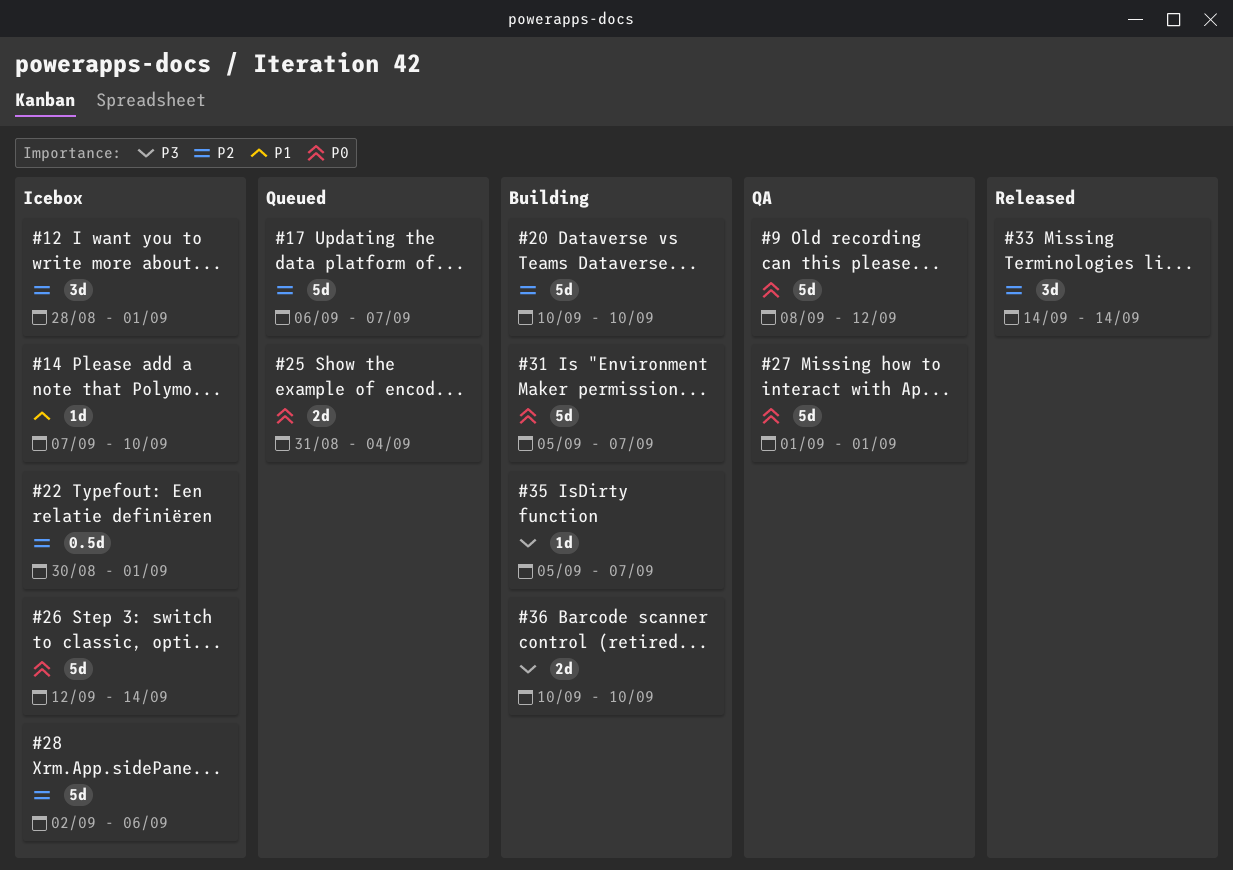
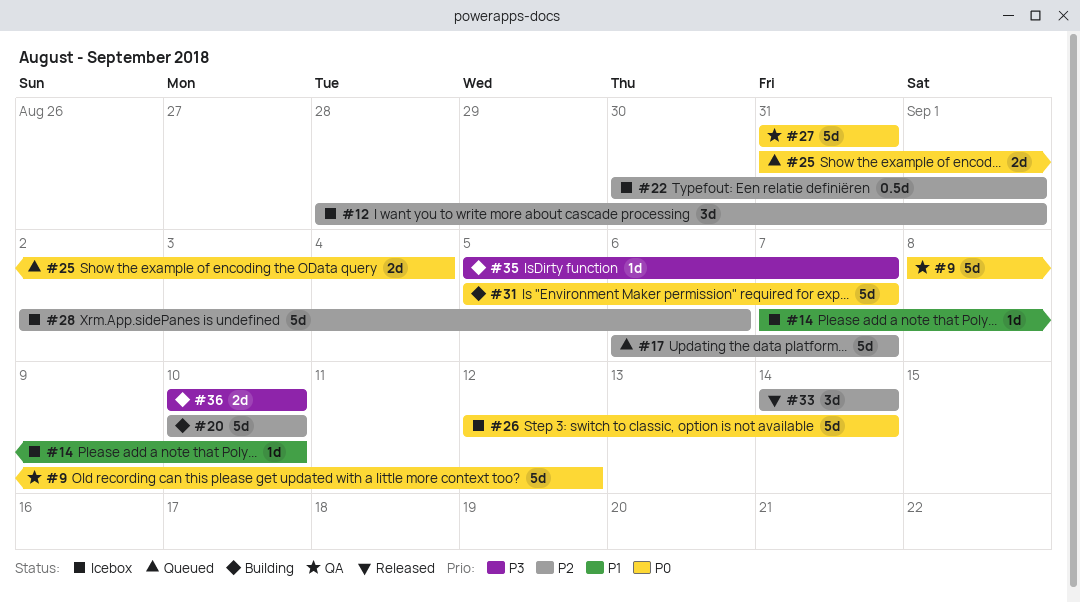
#27, start: Sep 1 -> Aug 31
#27, due: Sep 1 -> Aug 31

